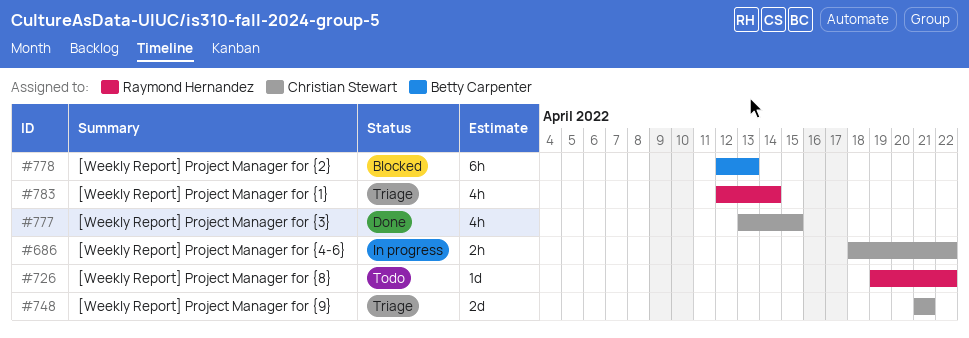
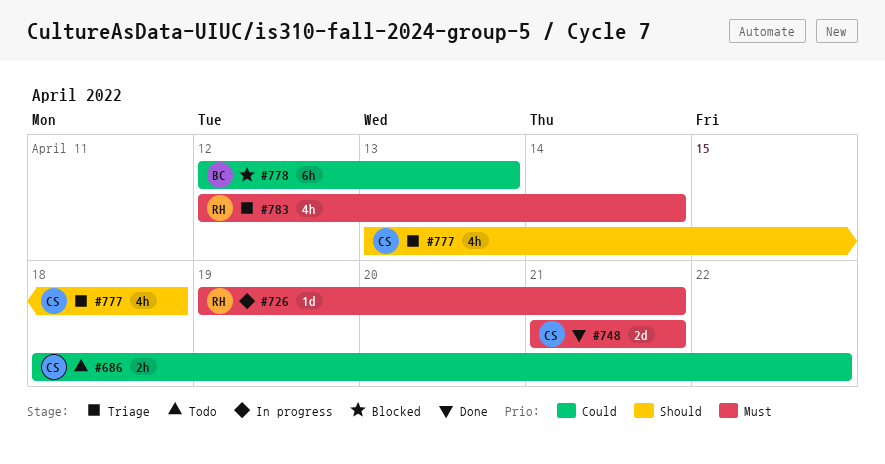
#686, status: In progress -> Todo
#726, status: Todo -> In progress
#726, due: Apr 22 -> Apr 21
#748, status: Triage -> Done
#777, status: Done -> Triage
#777, due: Apr 15 -> Apr 18

